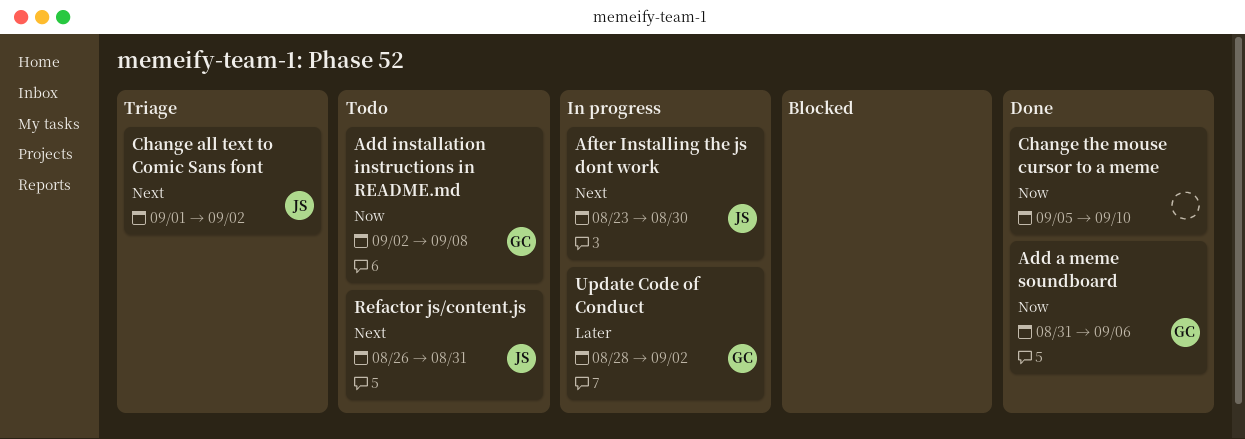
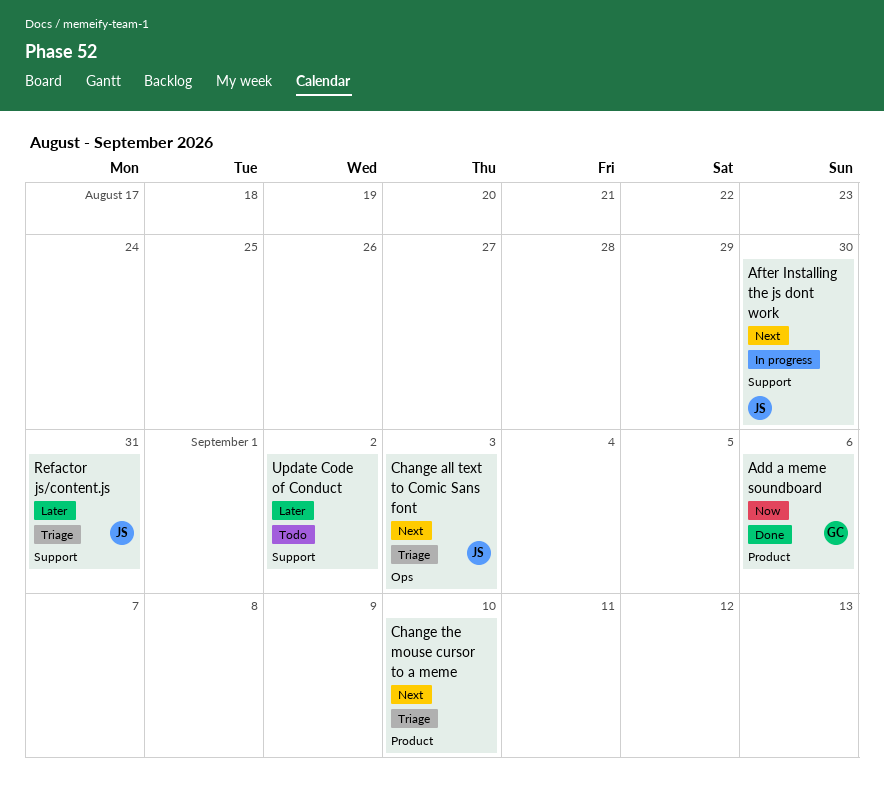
Add installation instructions in README.md: present -> none
Change all text to Comic Sans font, due: Sep 2 -> Sep 3
Change the mouse cursor to a meme, status: Done -> Triage
Change the mouse cursor to a meme, priority: Now -> Next
Refactor js/content.js, status: Todo -> Triage
Refactor js/content.js, priority: Next -> Later
Update Code of Conduct, status: In progress -> Todo
Update Code of Conduct, owner: GC -> none

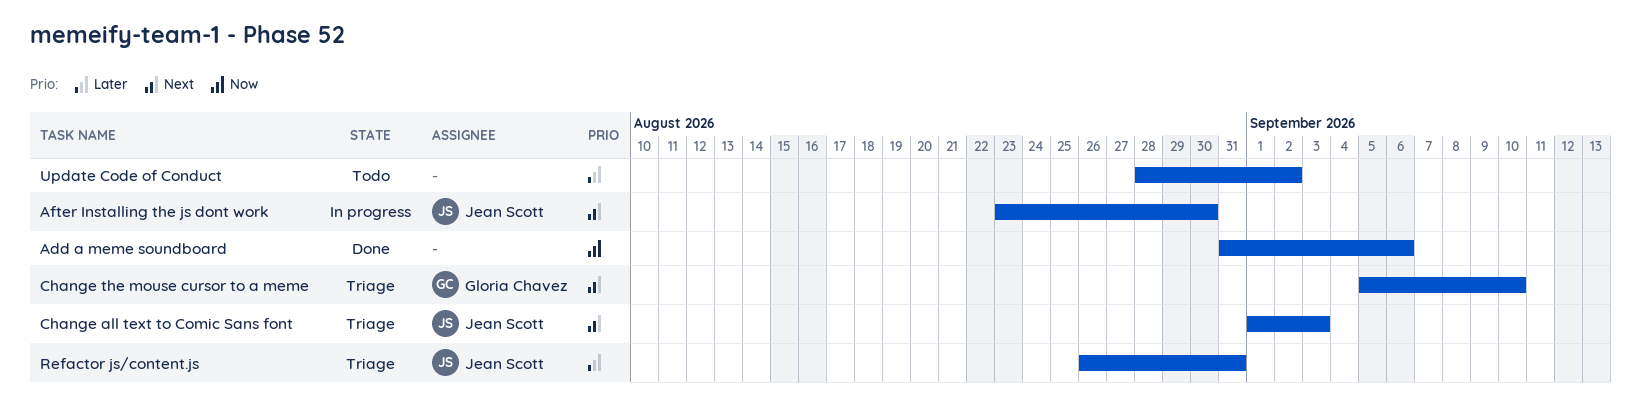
Add a meme soundboard, owner: Gloria Chavez -> none
Change the mouse cursor to a meme, owner: none -> Gloria Chavez

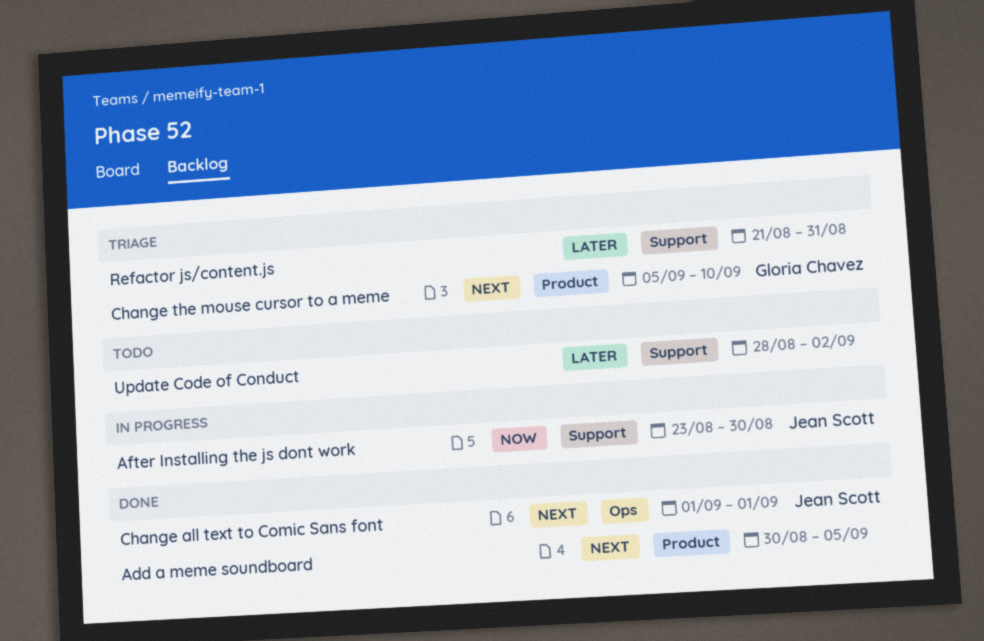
Add a meme soundboard, priority: Now -> Next
Add a meme soundboard, start: Aug 31 -> Aug 30
Add a meme soundboard, due: Sep 6 -> Sep 5
After Installing the js dont work, priority: Next -> Now
Change all text to Comic Sans font, status: Triage -> Done
Change all text to Comic Sans font, due: Sep 3 -> Sep 1
Refactor js/content.js, owner: Jean Scott -> none
Refactor js/content.js, start: Aug 26 -> Aug 21

